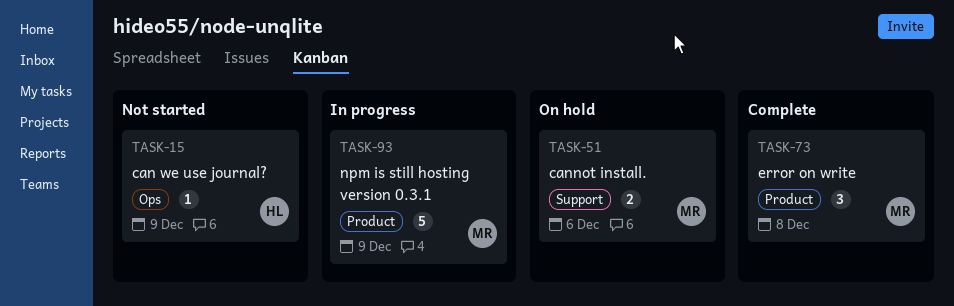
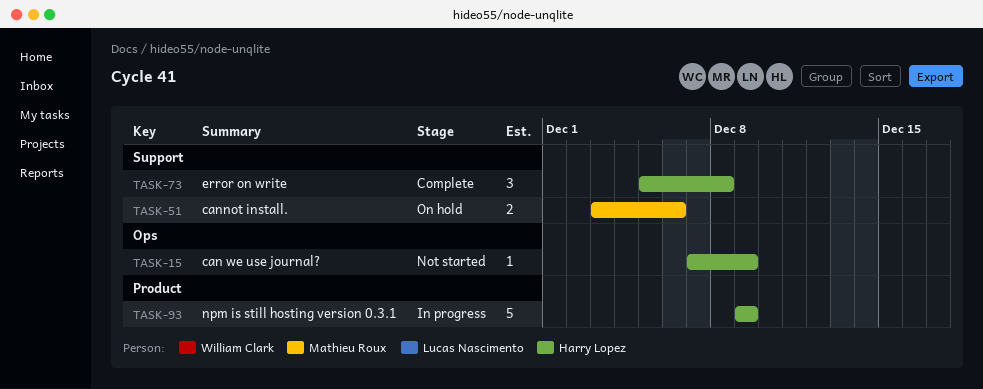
TASK-73, owner: Mathieu Roux -> Harry Lopez
TASK-73, label: Product -> Support
TASK-93, owner: Mathieu Roux -> Harry Lopez

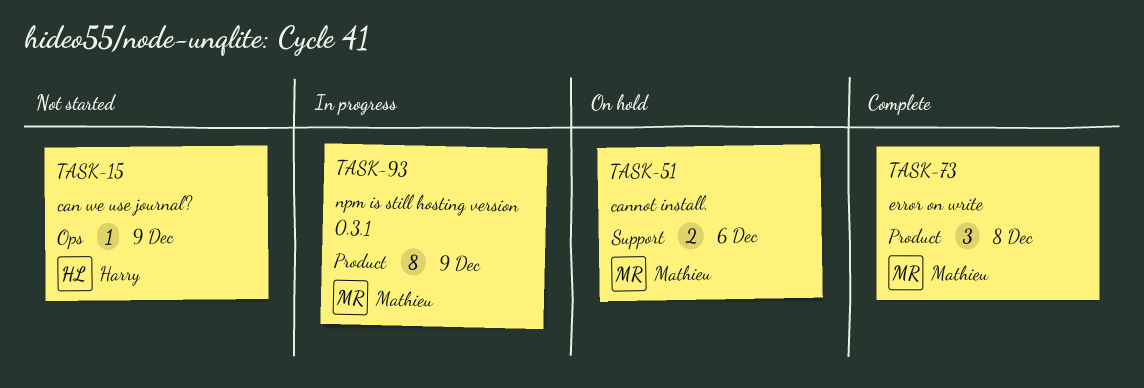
TASK-73, owner: Harry Lopez -> Mathieu Roux
TASK-73, label: Support -> Product
TASK-93, owner: Harry Lopez -> Mathieu Roux
TASK-93, estimate: 5 -> 8

